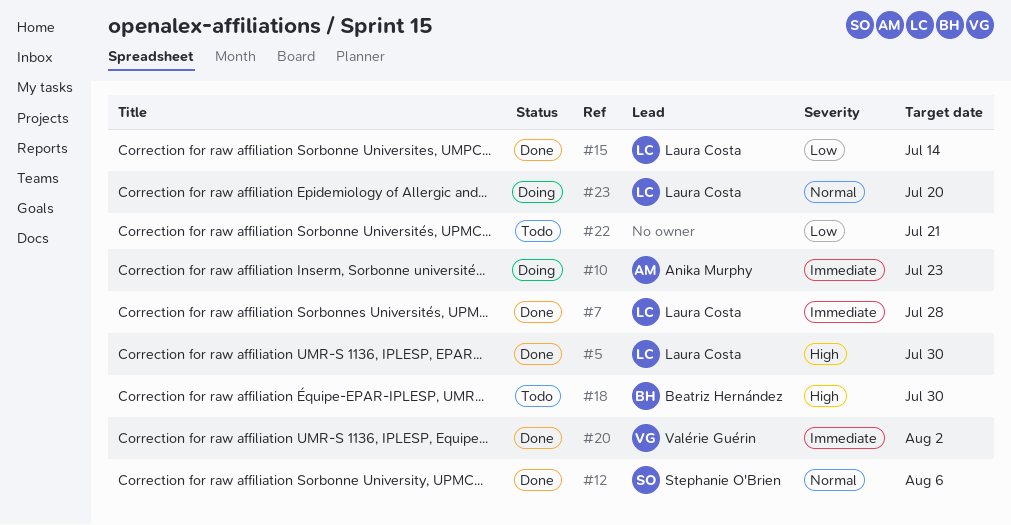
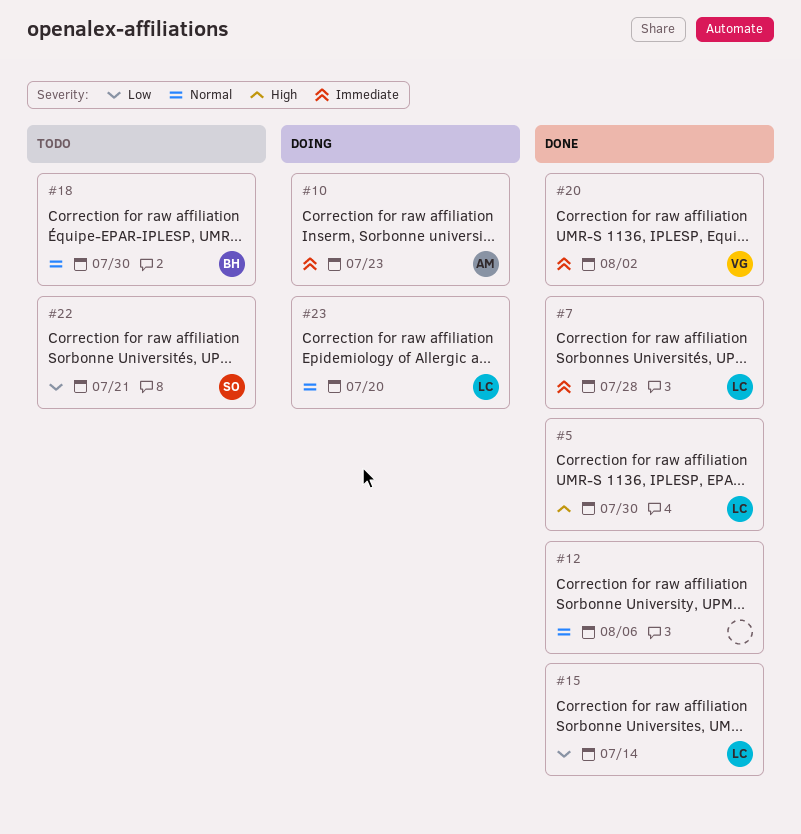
#12, owner: Stephanie O'Brien -> none
#18, priority: High -> Normal
#22, owner: none -> Stephanie O'Brien

